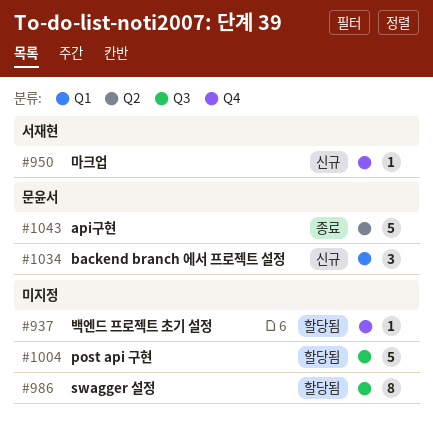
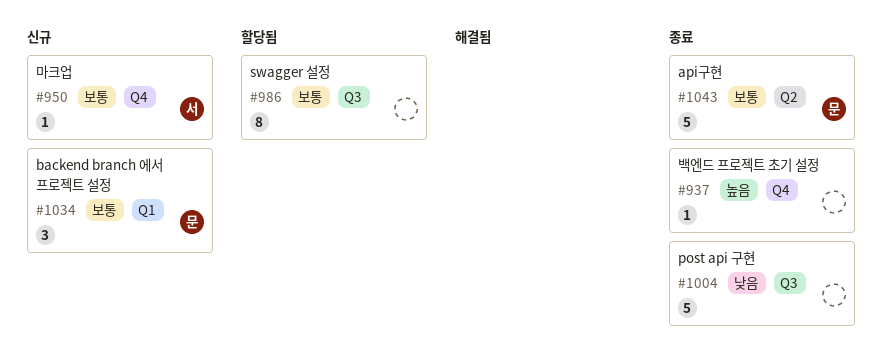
#937, status: 할당됨 -> 종료
#1004, status: 할당됨 -> 종료

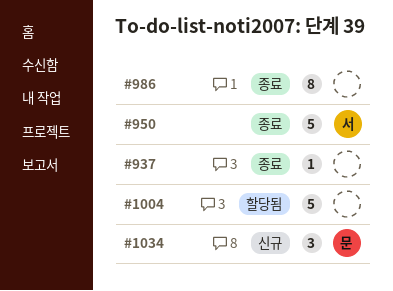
#950, status: 신규 -> 종료
#950, estimate: 1 -> 5
#986, status: 할당됨 -> 종료
#1004, status: 종료 -> 할당됨
#1043: present -> none

